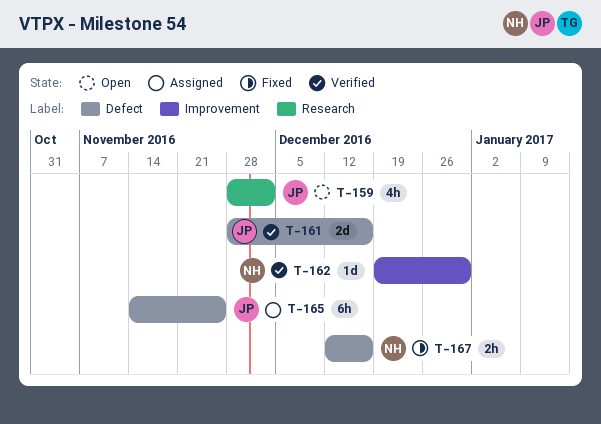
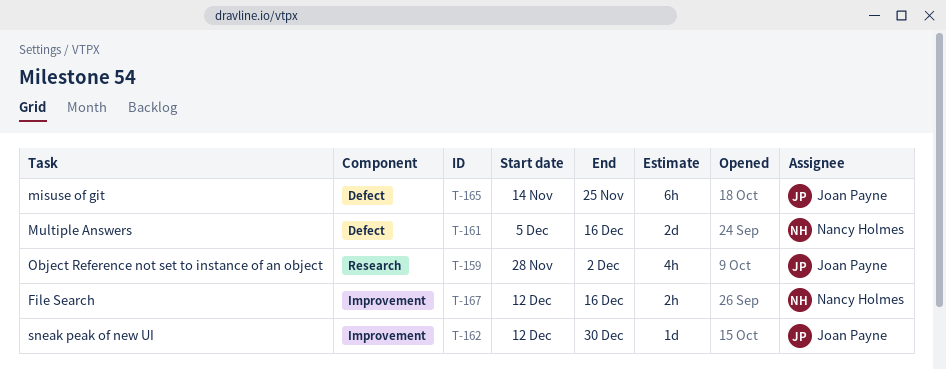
T-161, owner: Joan Payne -> Nancy Holmes
T-161, start: Nov 28 -> Dec 5
T-162, owner: Nancy Holmes -> Joan Payne
T-162, start: Dec 19 -> Dec 12
T-167, label: Defect -> Improvement

